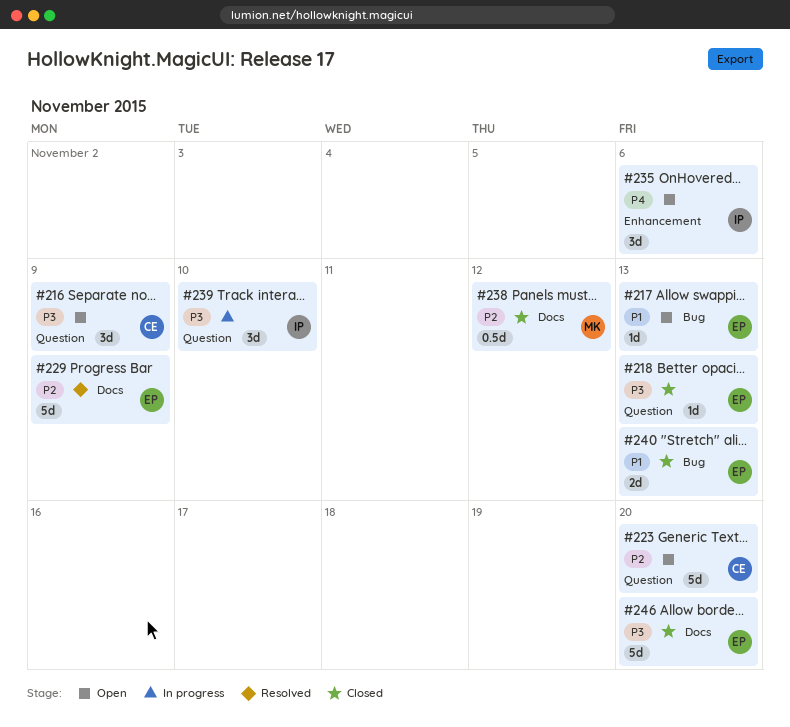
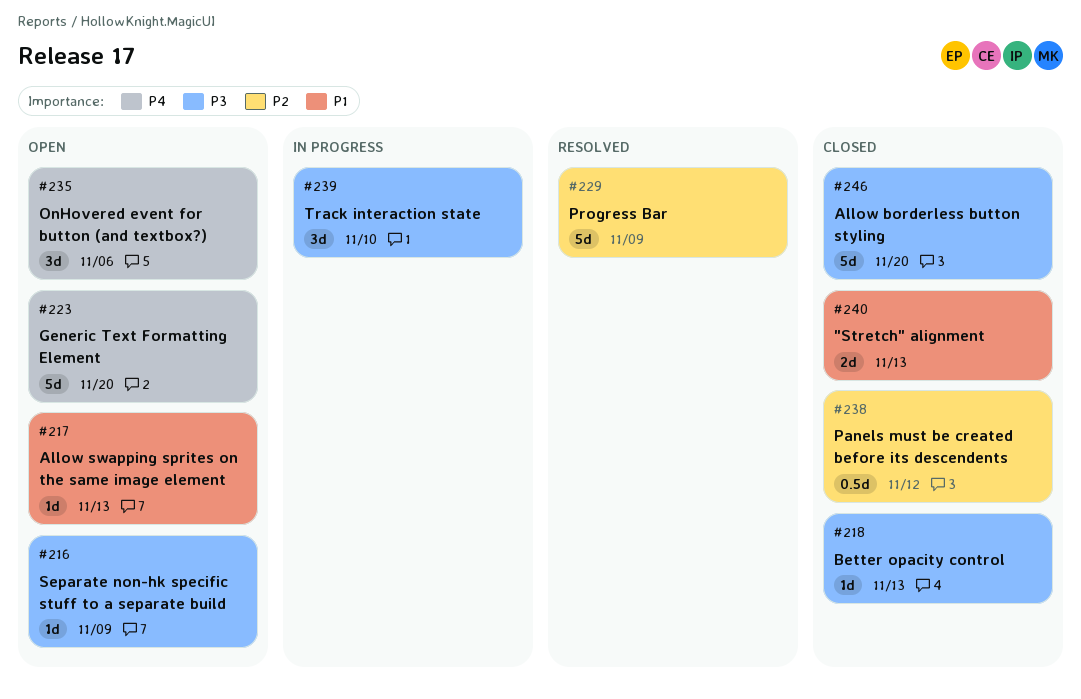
#216, estimate: 3d -> 1d
#223, priority: P2 -> P4

